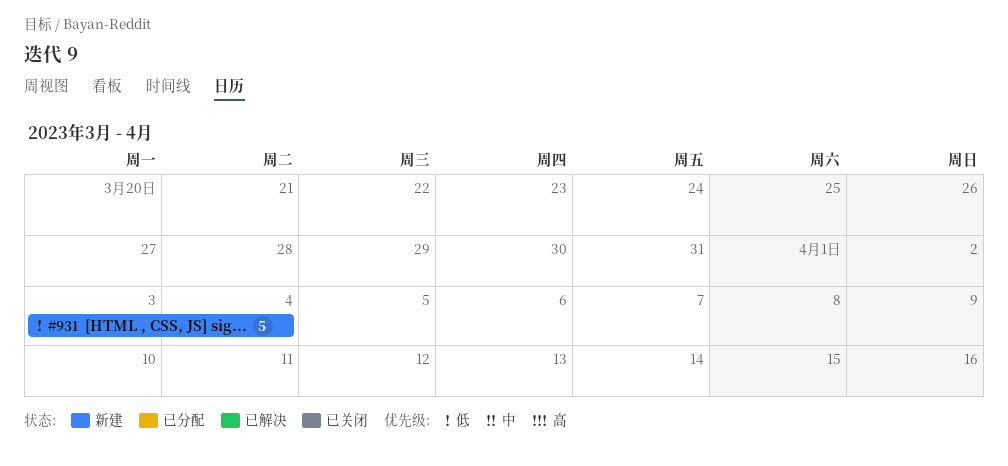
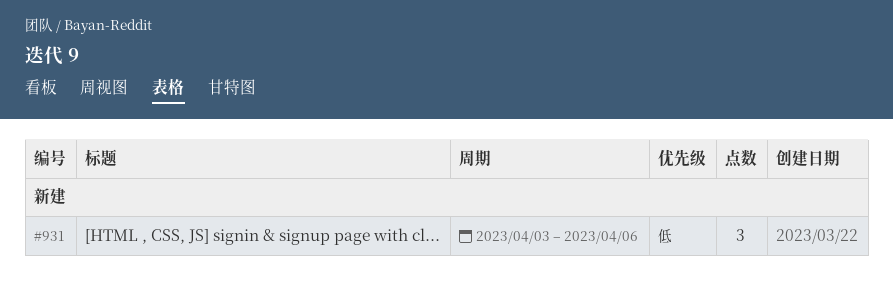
#931, estimate: 5 -> 3
#931, due: Apr 4 -> Apr 6

